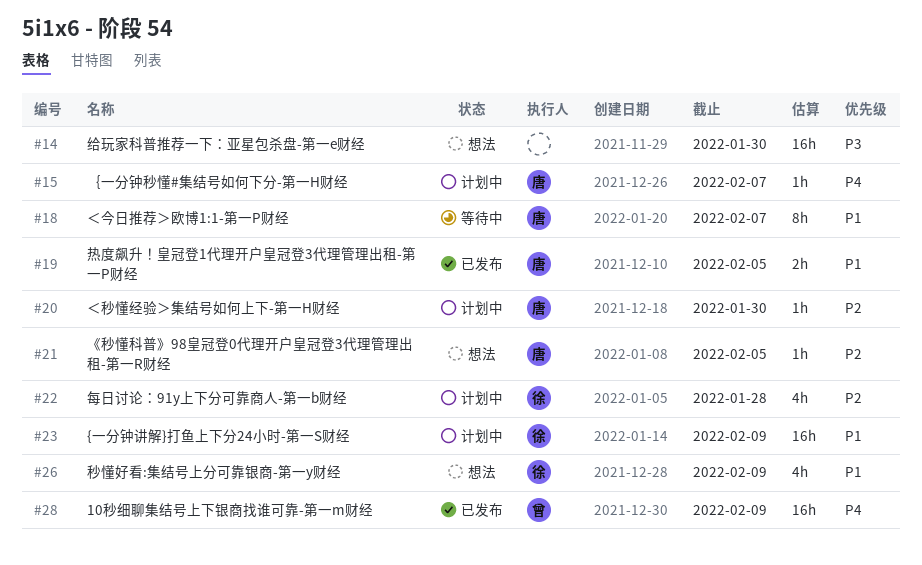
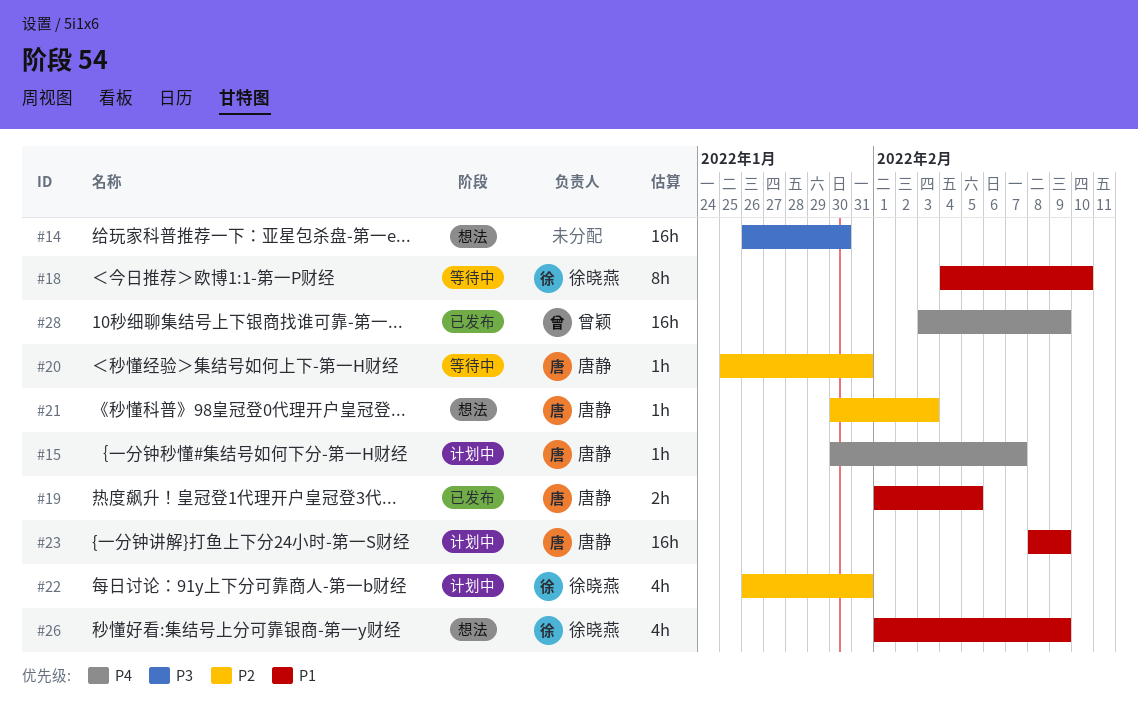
#18, owner: 唐静 -> 徐晓燕
#18, due: Feb 7 -> Feb 10
#20, status: 计划中 -> 等待中
#20, due: Jan 30 -> Jan 31
#21, due: Feb 5 -> Feb 3
#22, due: Jan 28 -> Jan 31
#23, owner: 徐晓燕 -> 唐静

